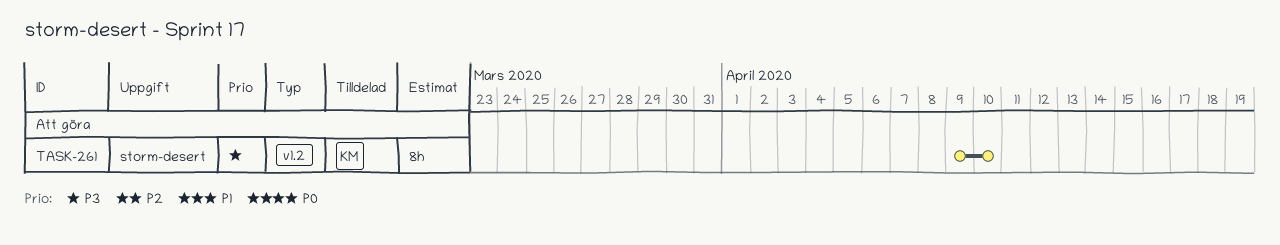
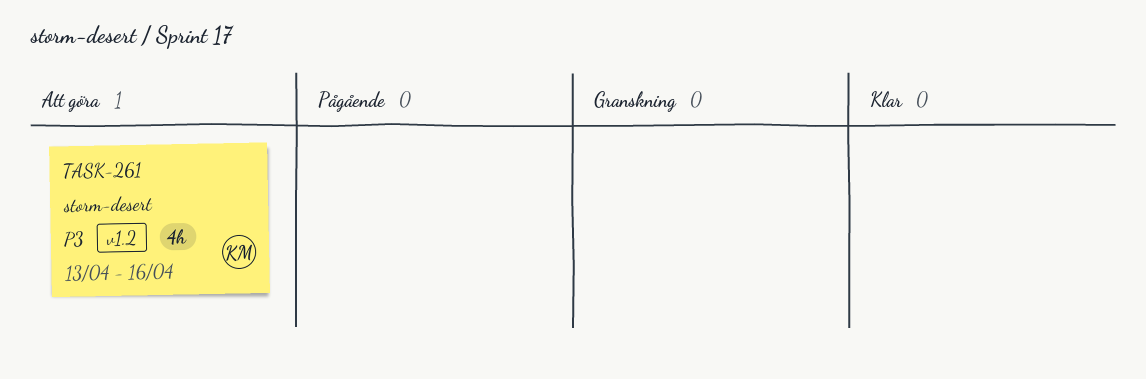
TASK-261, estimate: 8h -> 4h
TASK-261, start: Apr 9 -> Apr 13
TASK-261, due: Apr 10 -> Apr 16

